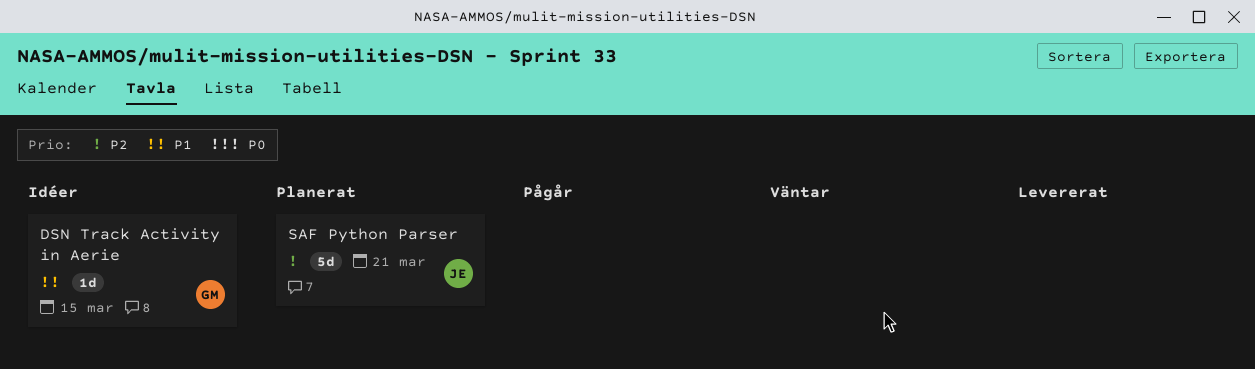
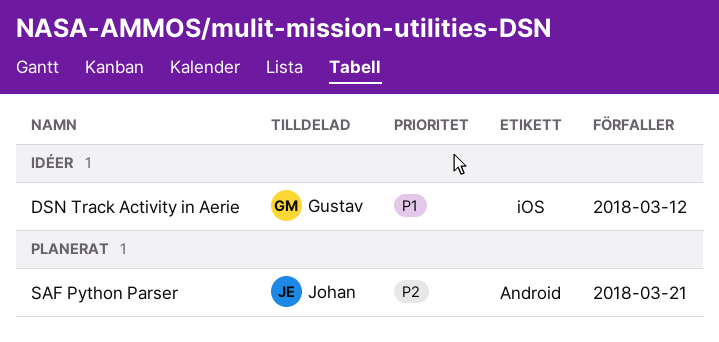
DSN Track Activity in Aerie, due: Mar 15 -> Mar 12

